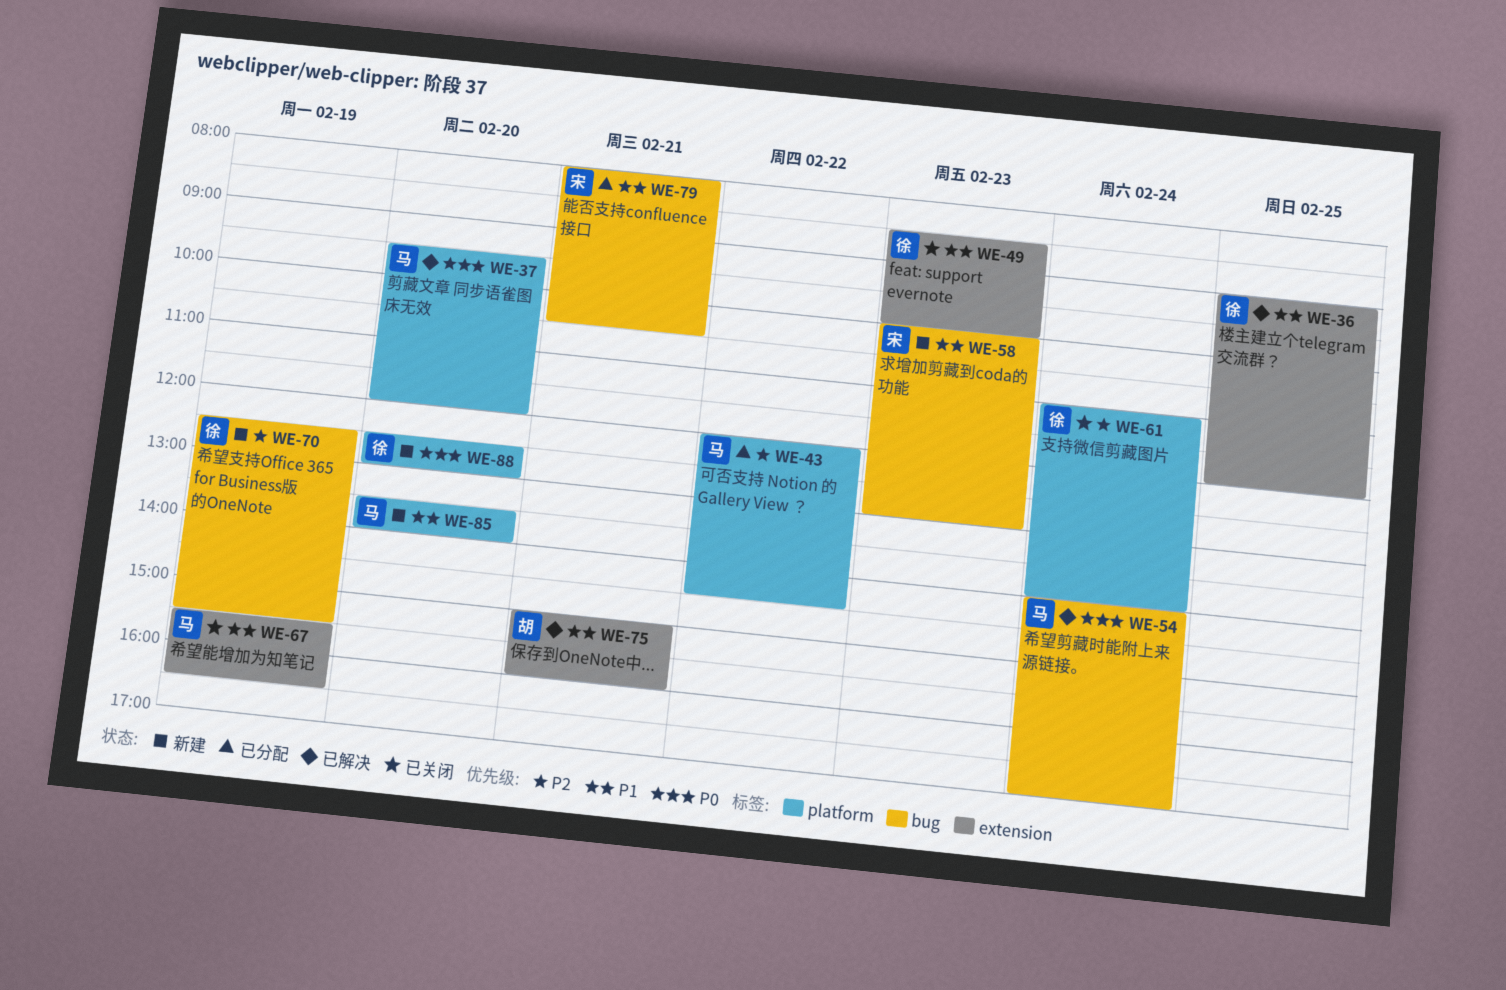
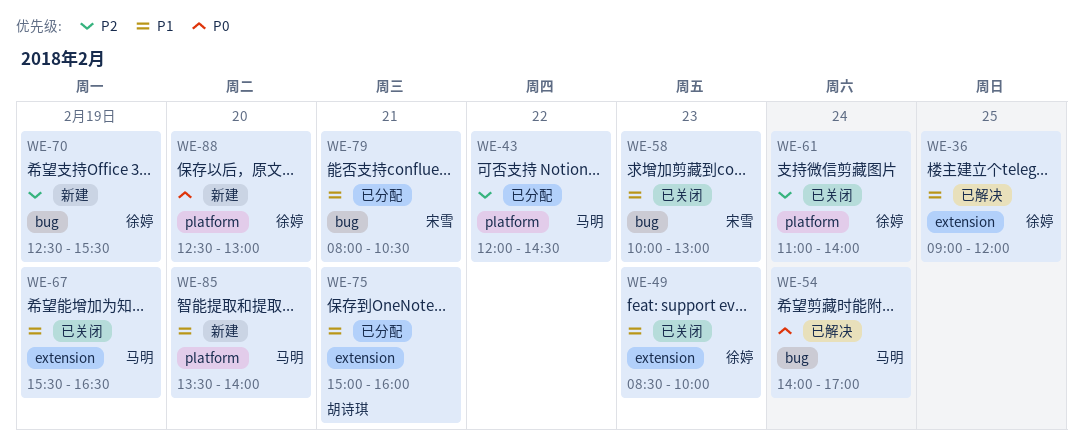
WE-37: present -> none
WE-58, status: 新建 -> 已关闭
WE-75, status: 已解决 -> 已分配

